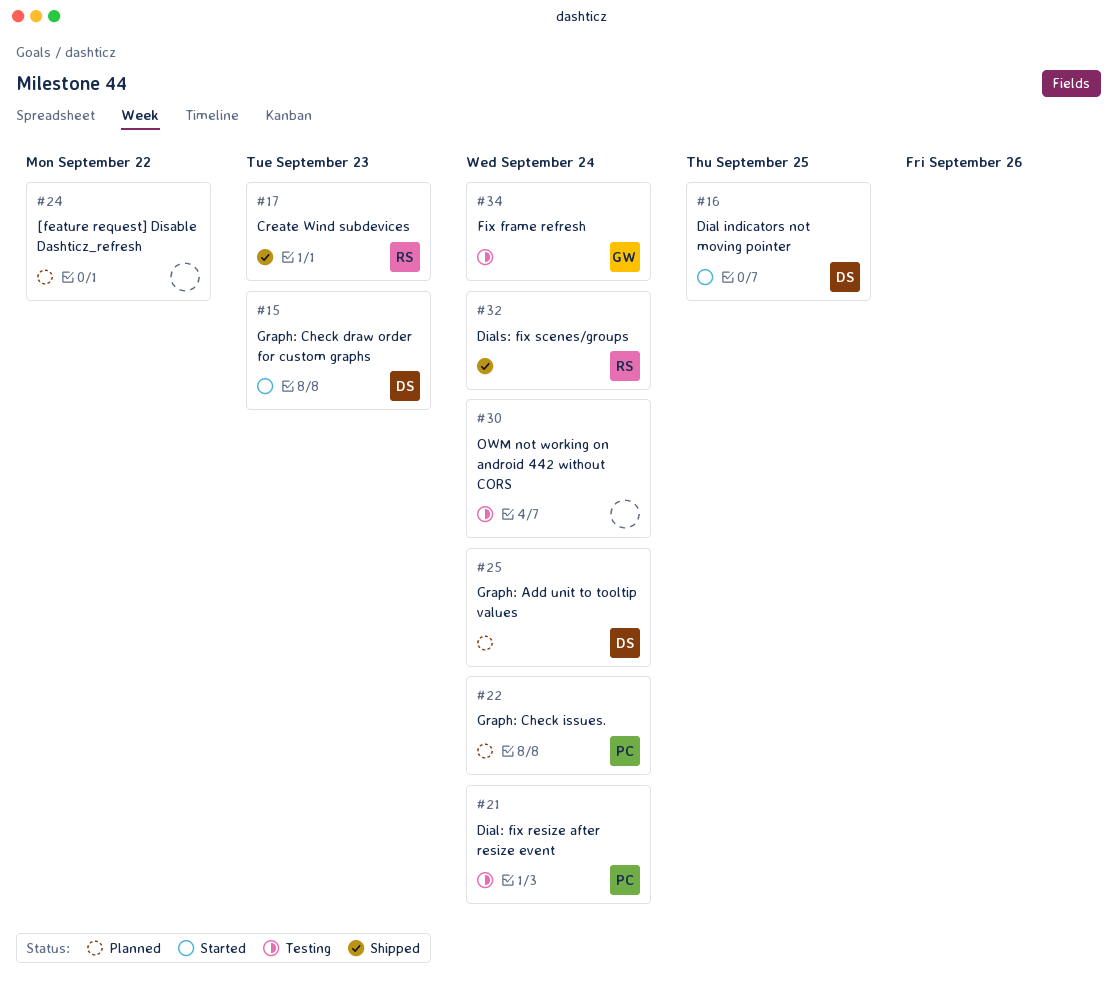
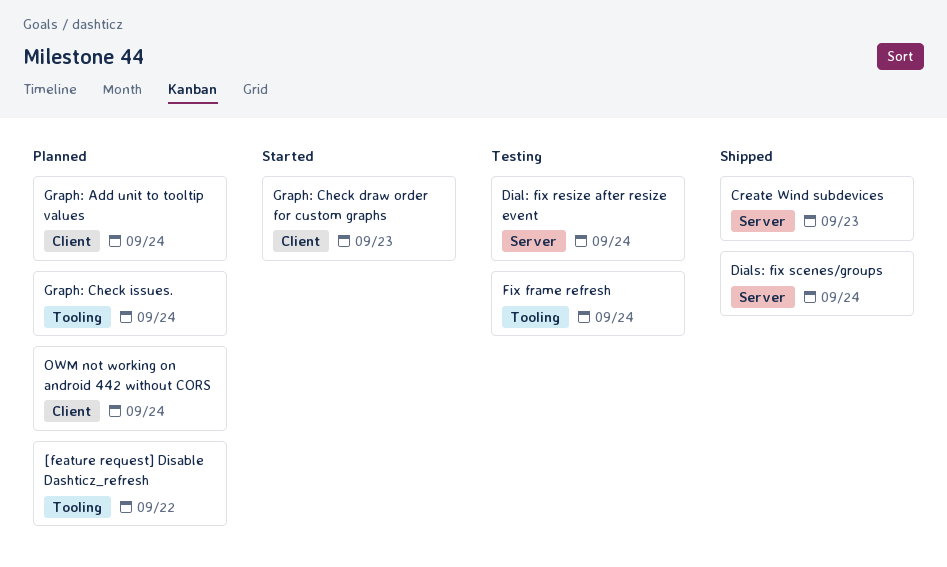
Dial indicators not moving pointer: present -> none
OWM not working on android 442 without CORS, status: Testing -> Planned

